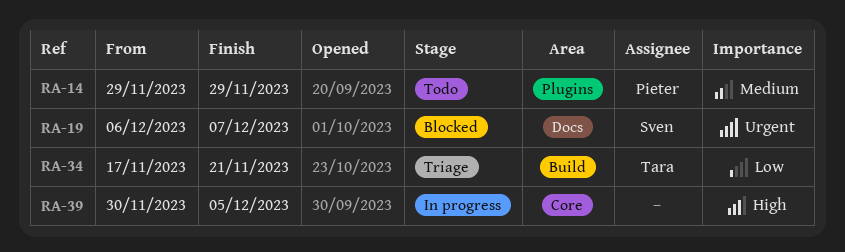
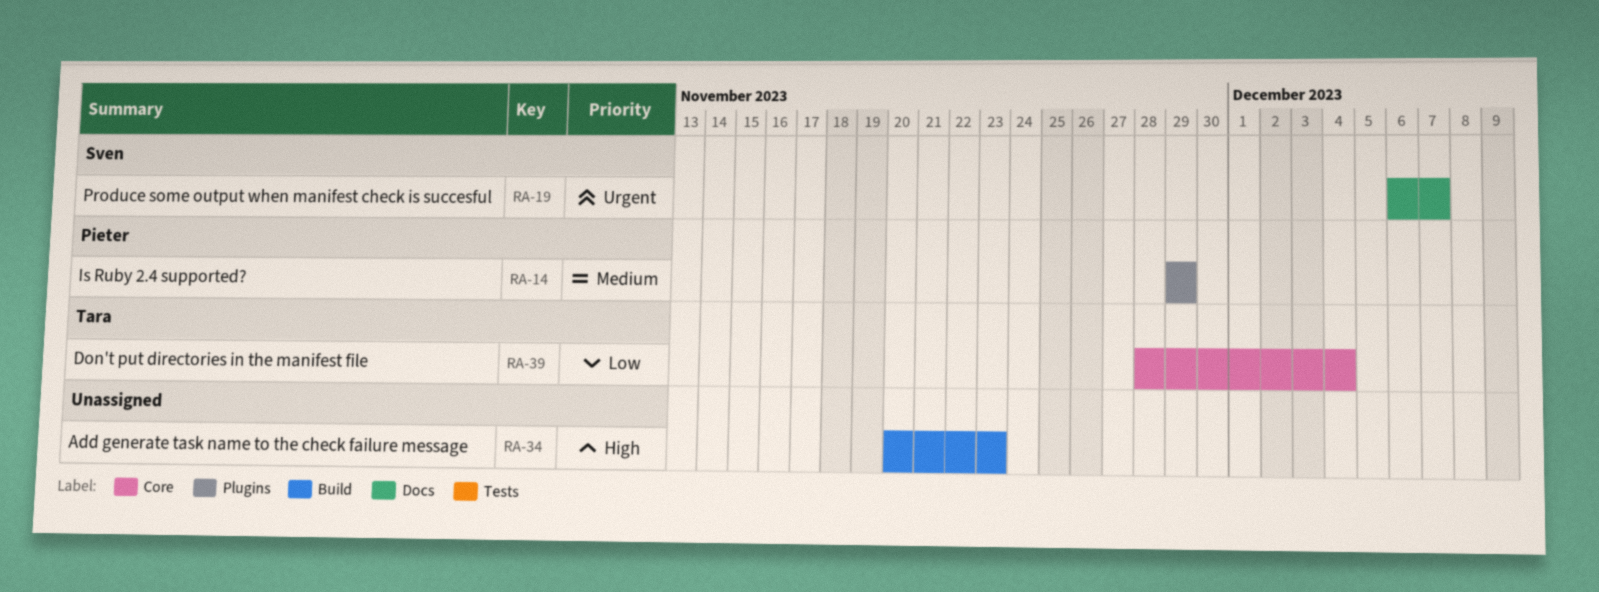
RA-34, owner: Tara -> none
RA-34, priority: Low -> High
RA-34, start: Nov 17 -> Nov 20
RA-34, due: Nov 21 -> Nov 23
RA-39, owner: none -> Tara
RA-39, priority: High -> Low
RA-39, start: Nov 30 -> Nov 28
RA-39, due: Dec 5 -> Dec 4

